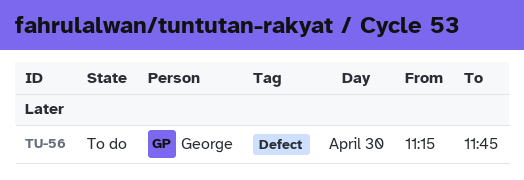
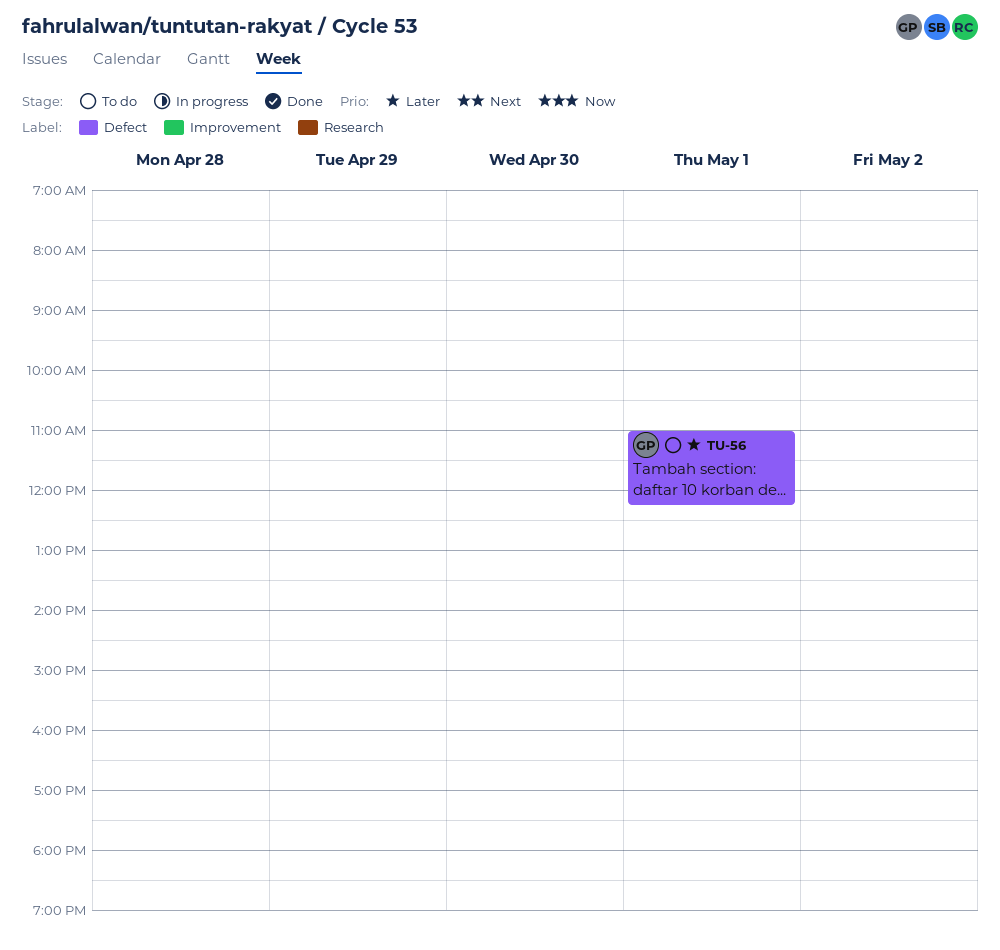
TU-56, day: Apr 30 -> May 1
TU-56, begins: 11:15 -> 11:00
TU-56, ends: 11:45 -> 12:15

